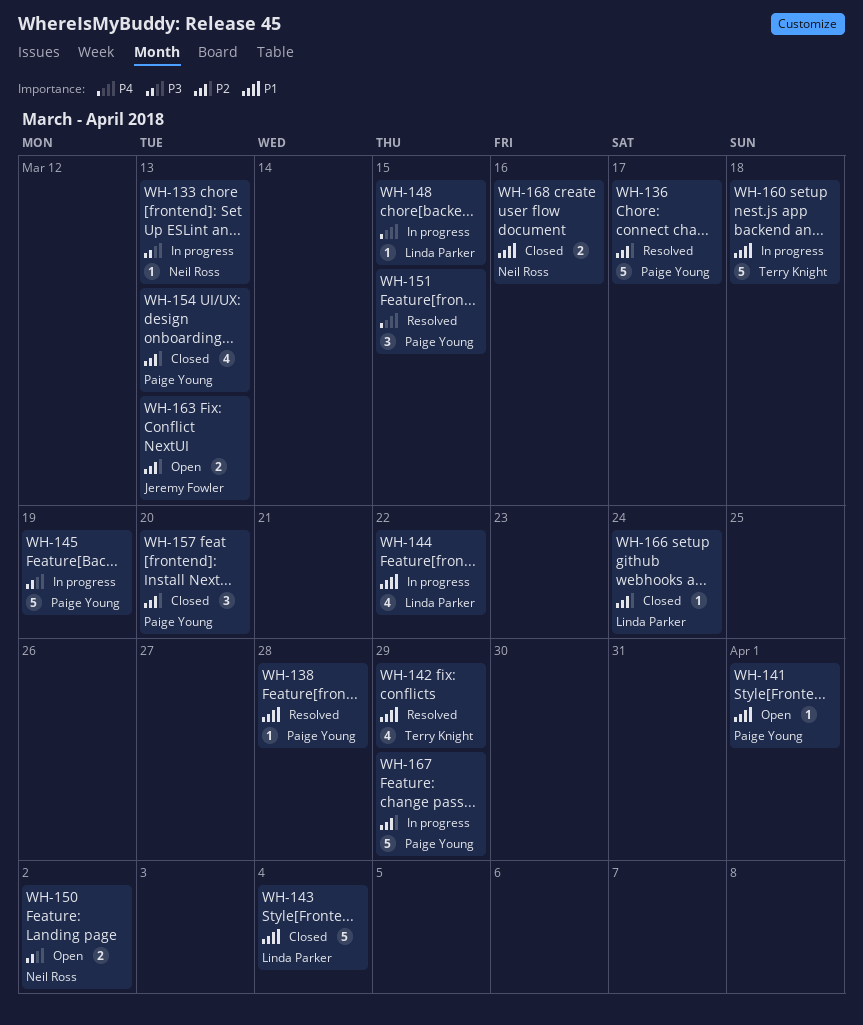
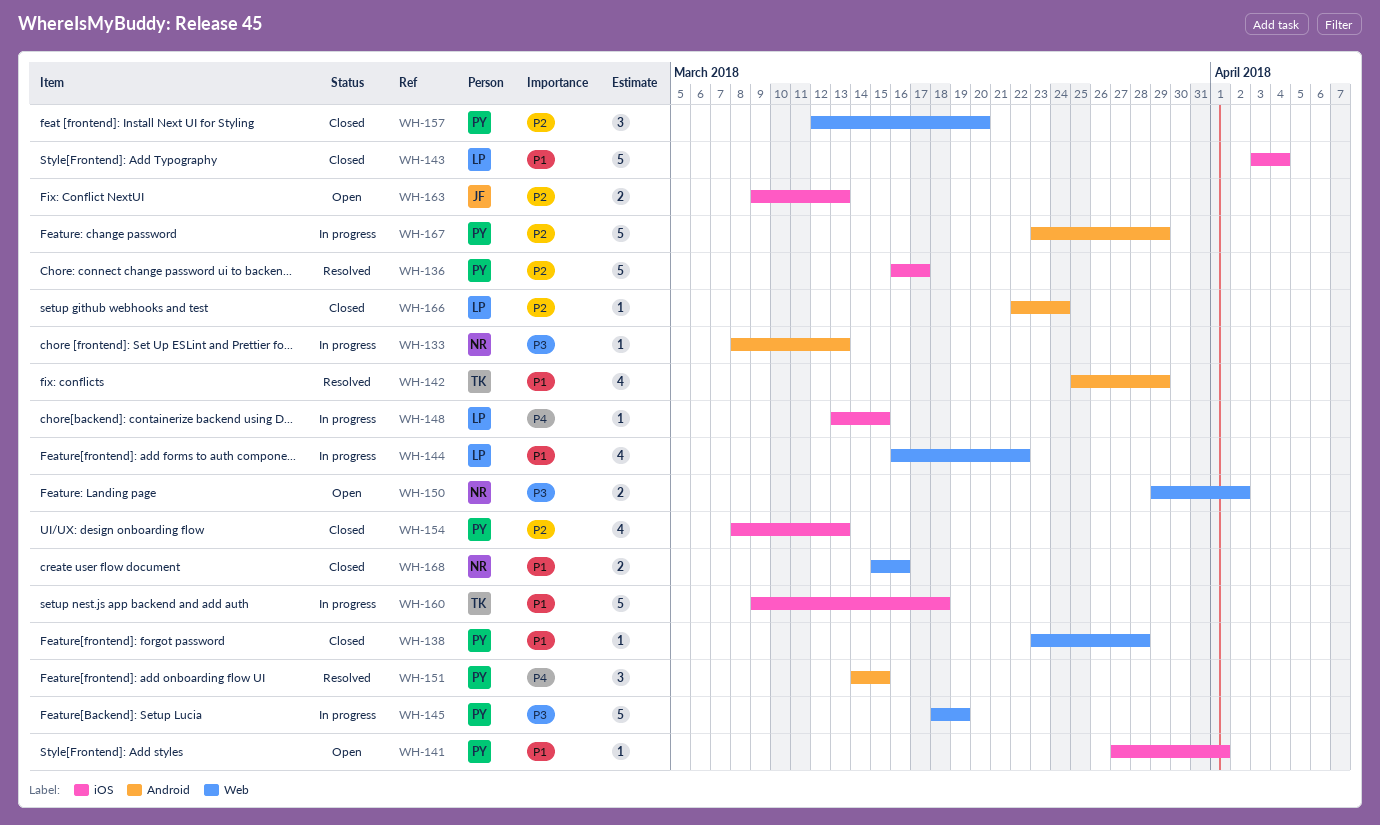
WH-138, status: Resolved -> Closed

